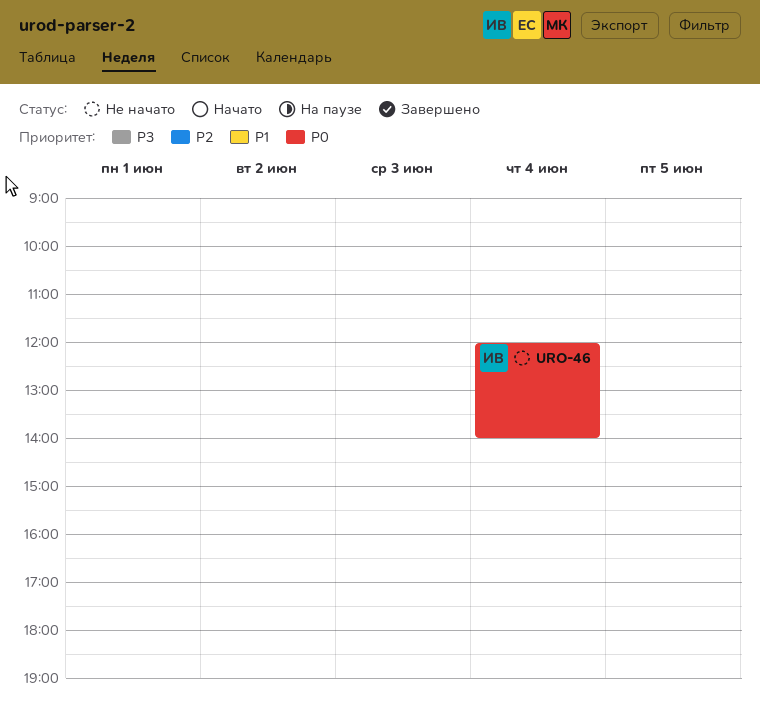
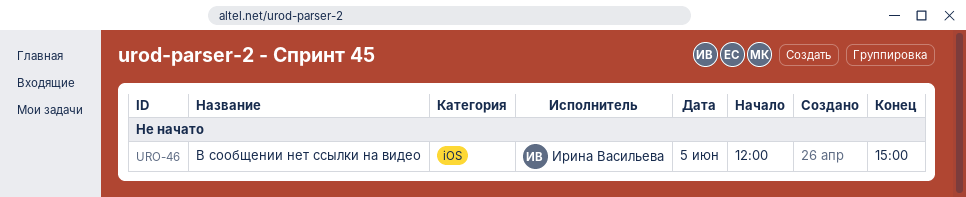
URO-46, day: Jun 4 -> Jun 5
URO-46, ends: 14:00 -> 15:00

